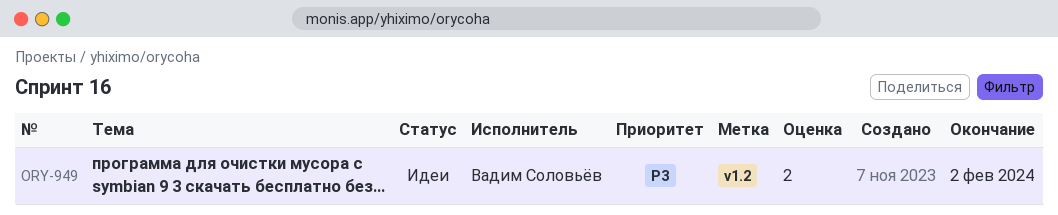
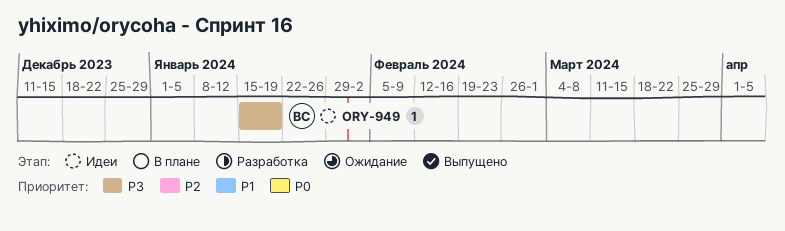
ORY-949, estimate: 2 -> 1
ORY-949, due: Feb 2 -> Jan 19

